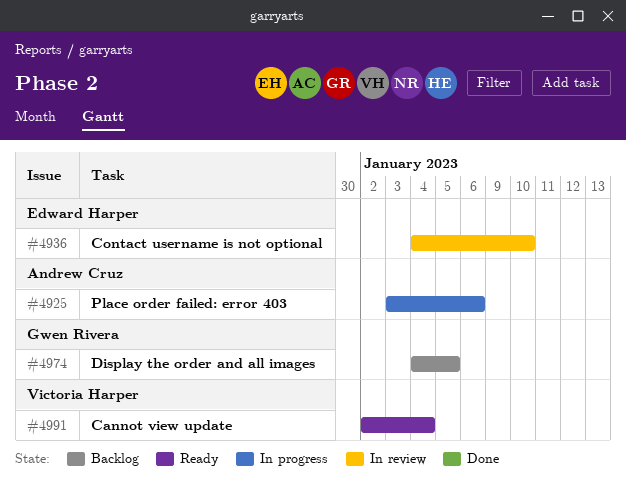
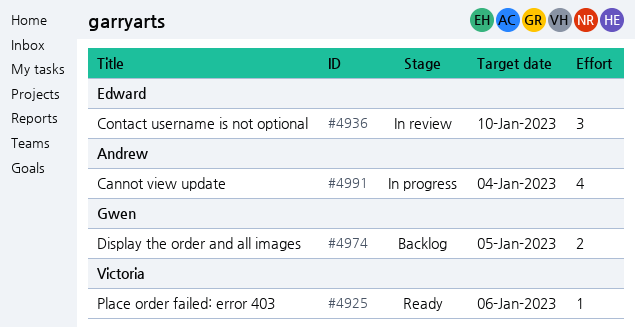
#4925, status: In progress -> Ready
#4925, owner: Andrew Cruz -> Victoria Harper
#4991, status: Ready -> In progress
#4991, owner: Victoria Harper -> Andrew Cruz

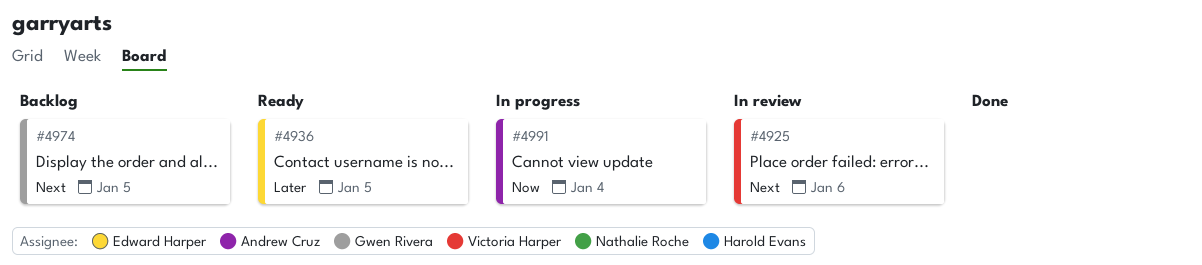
#4925, status: Ready -> In review
#4936, status: In review -> Ready
#4936, due: Jan 10 -> Jan 5

